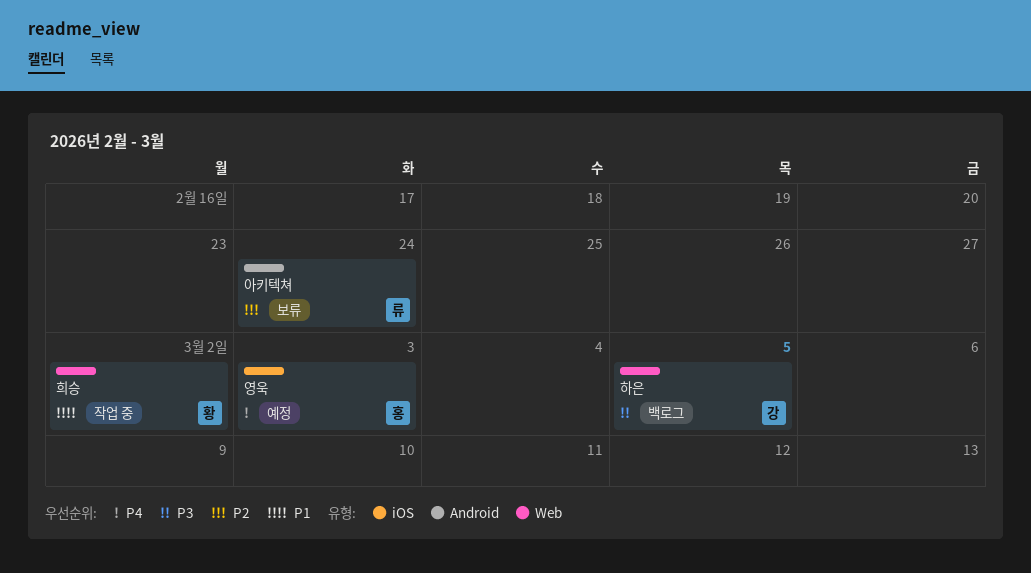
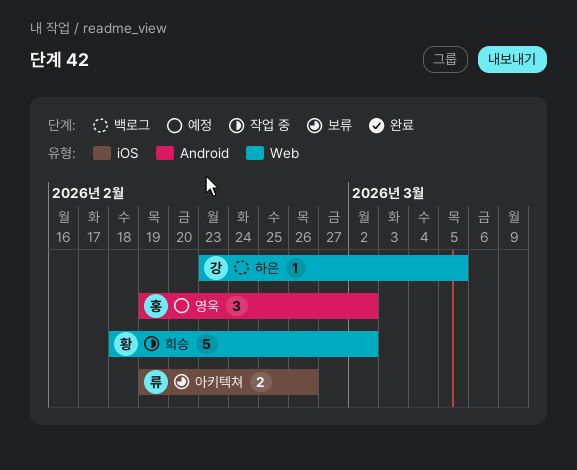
아키텍쳐, label: Android -> iOS
아키텍쳐, due: Feb 24 -> Feb 26
영욱, label: iOS -> Android
영욱, due: Mar 3 -> Mar 2

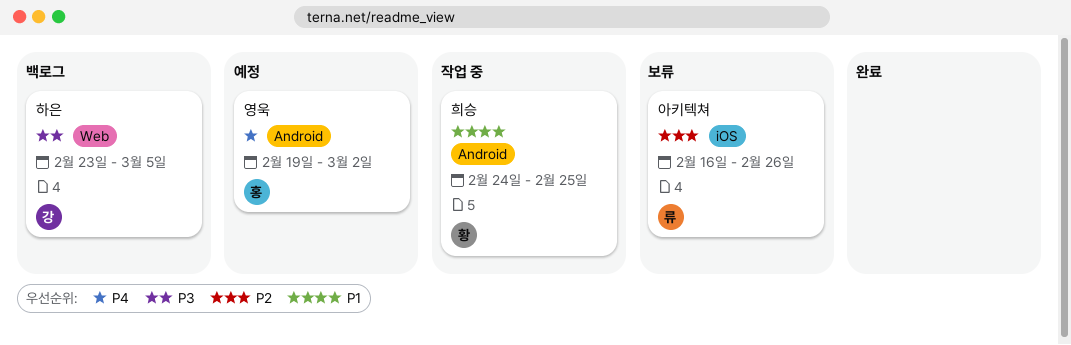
아키텍쳐, start: Feb 19 -> Feb 16
희승, label: Web -> Android
희승, start: Feb 18 -> Feb 24
희승, due: Mar 2 -> Feb 25

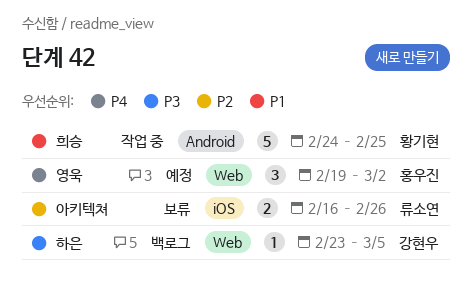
영욱, label: Android -> Web

